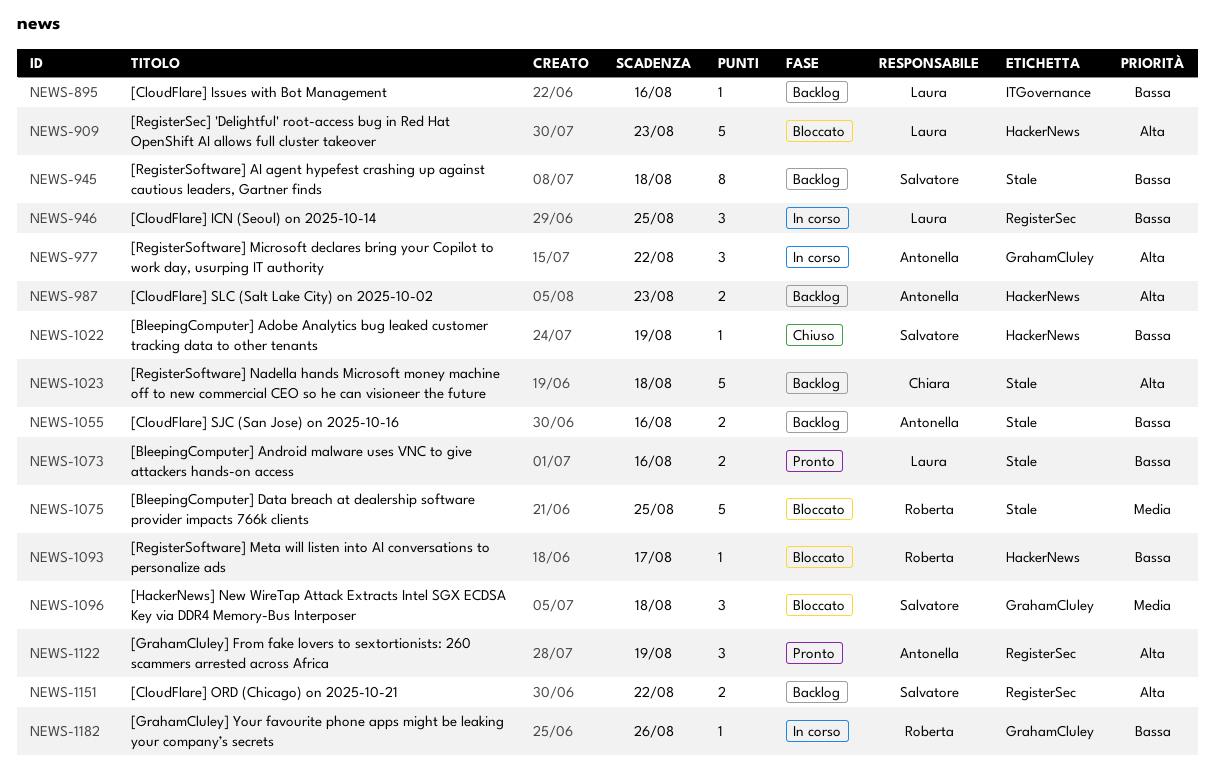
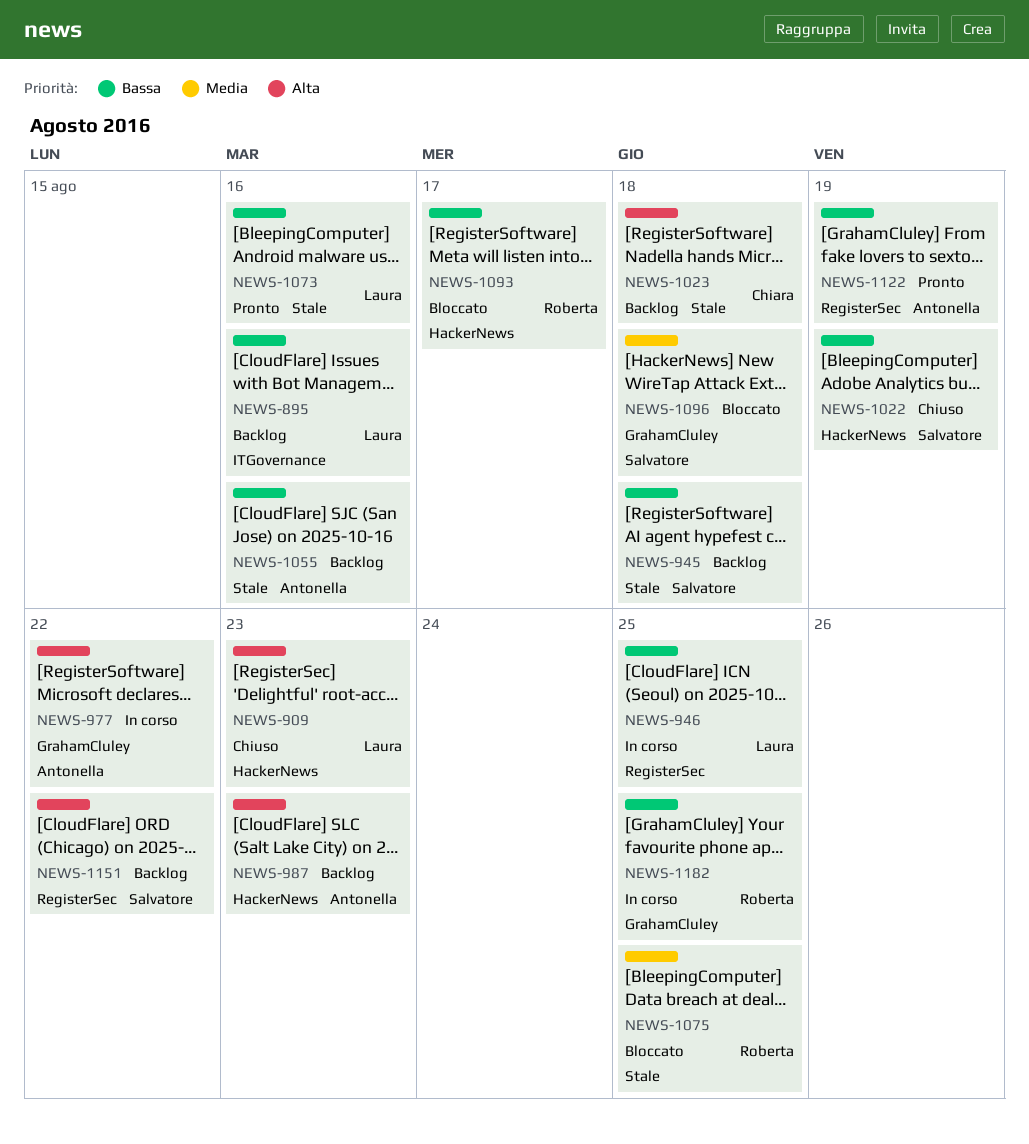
NEWS-909, status: Bloccato -> Chiuso
NEWS-1122, priority: Alta -> Bassa
NEWS-1182, due: Aug 26 -> Aug 25

